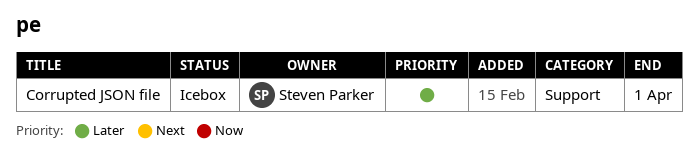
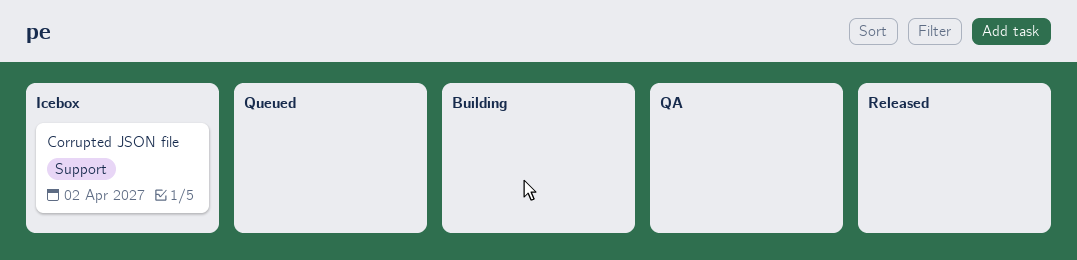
Corrupted JSON file, due: Apr 1 -> Apr 2

